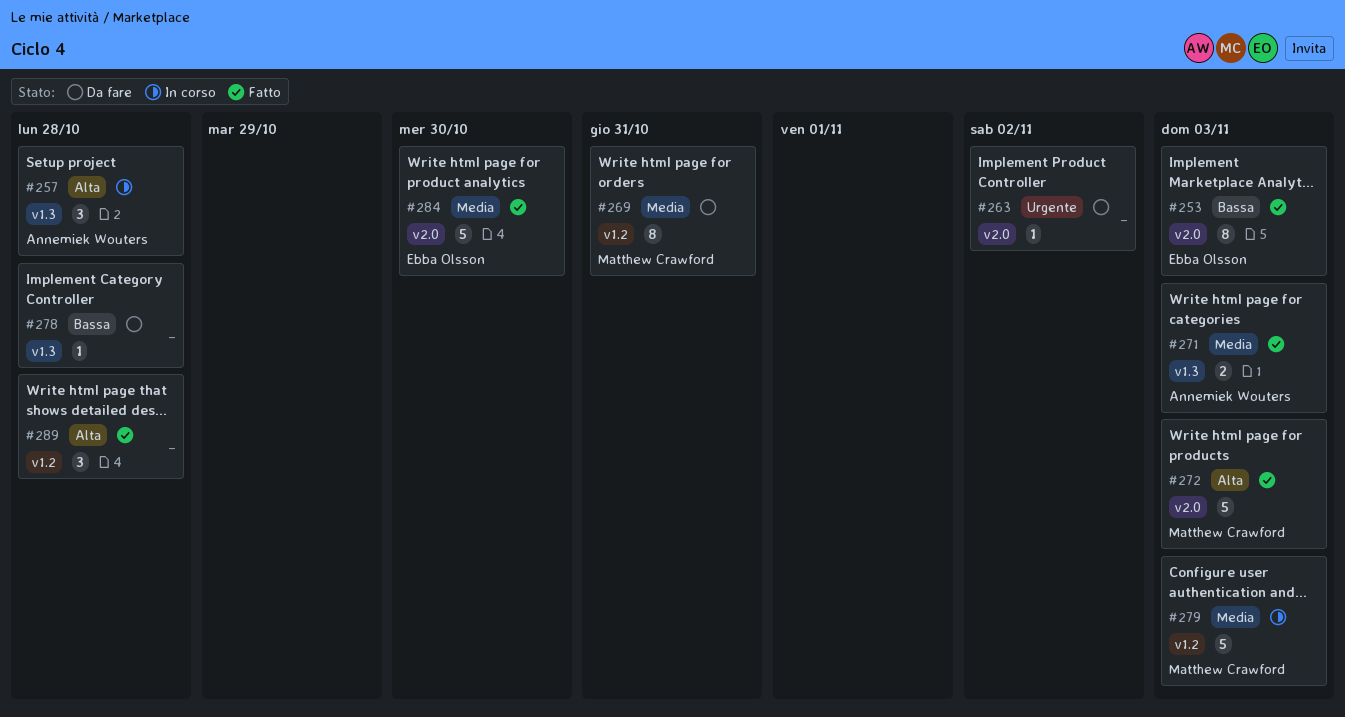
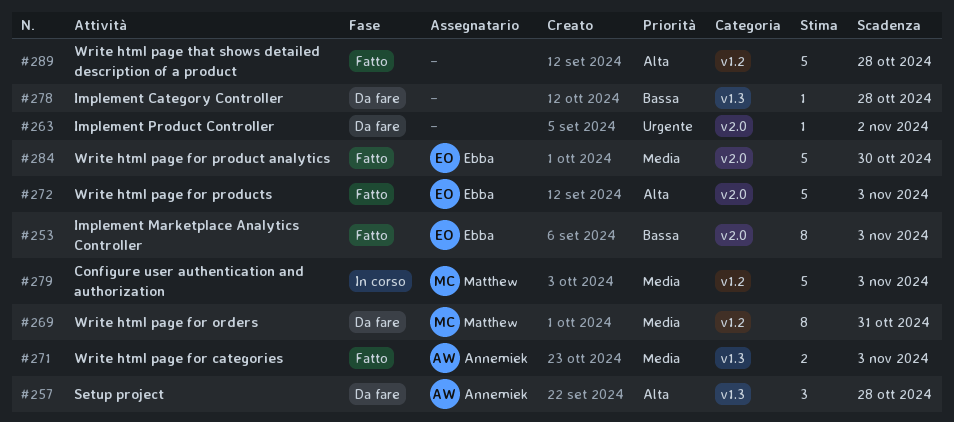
#257, status: In corso -> Da fare
#272, owner: Matthew Crawford -> Ebba Olsson
#289, estimate: 3 -> 5

